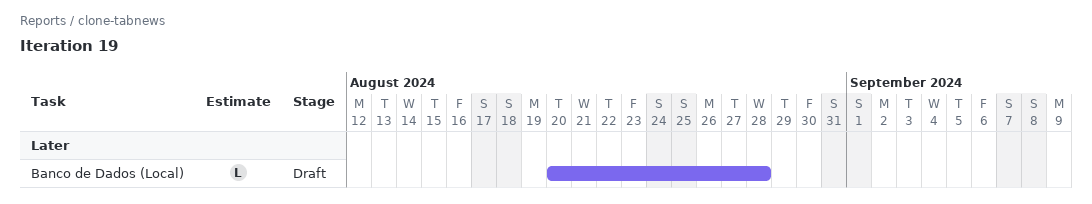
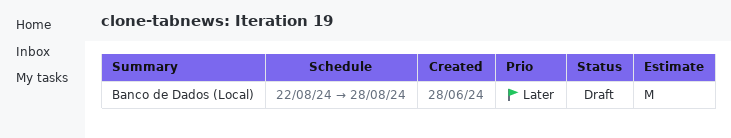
Banco de Dados (Local), estimate: L -> M
Banco de Dados (Local), start: Aug 20 -> Aug 22

